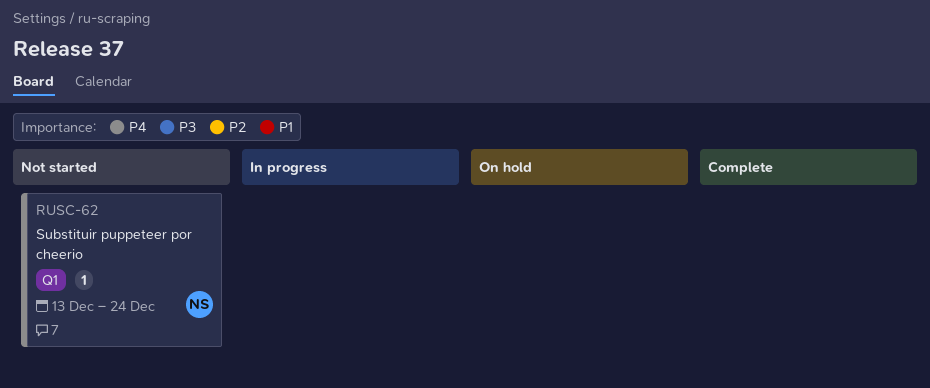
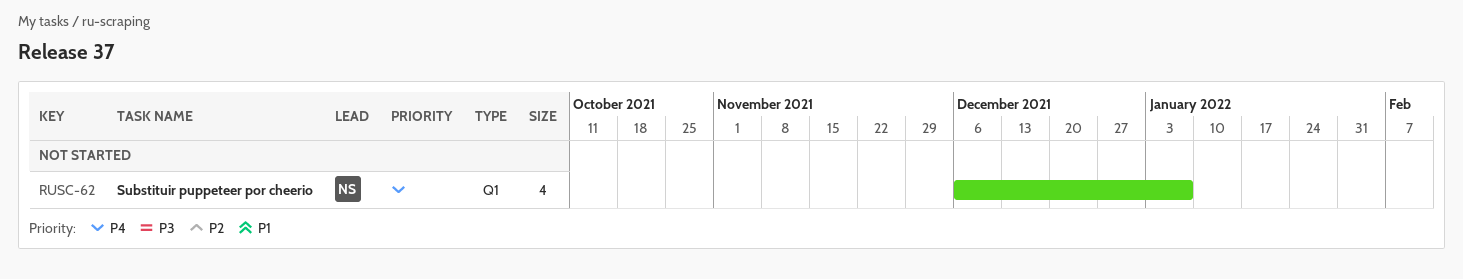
RUSC-62, estimate: 1 -> 4
RUSC-62, start: Dec 13 -> Dec 6
RUSC-62, due: Dec 24 -> Jan 7

